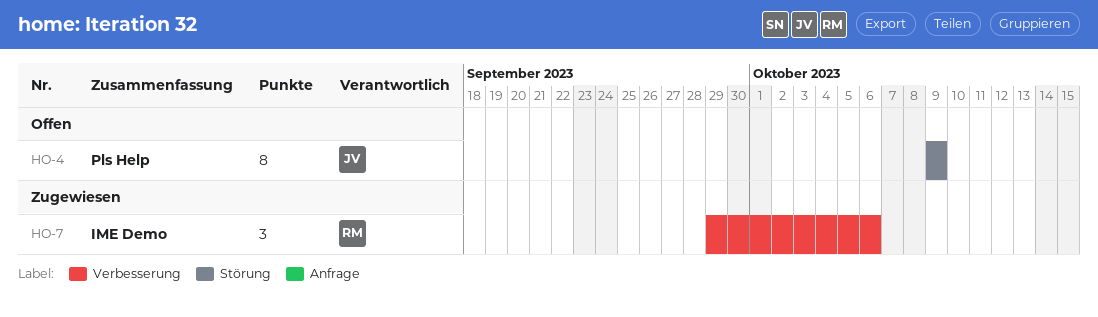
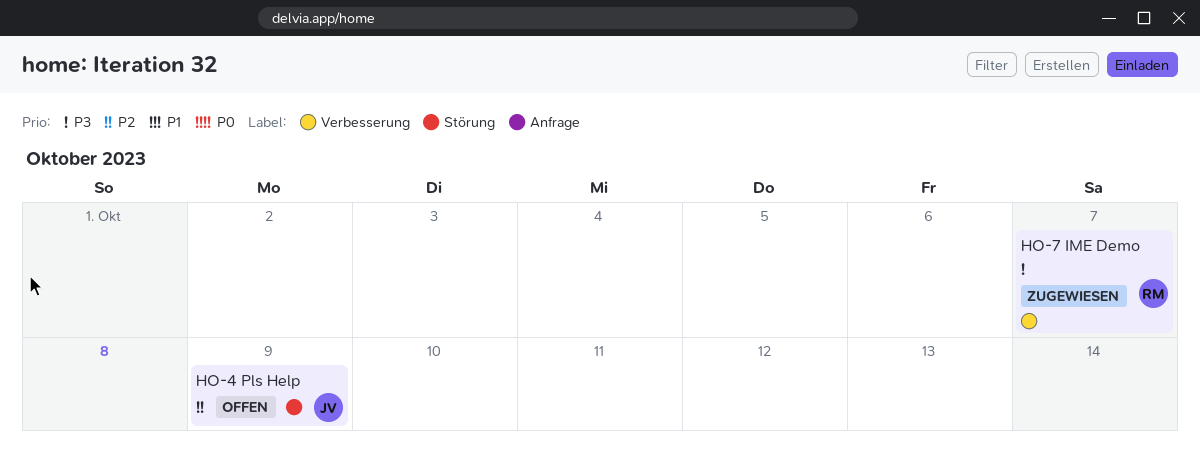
HO-7, due: Oct 6 -> Oct 7

